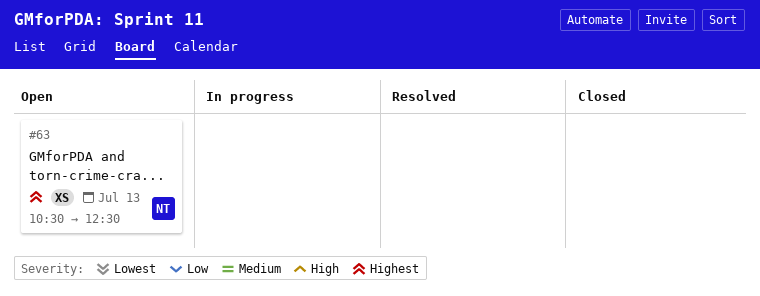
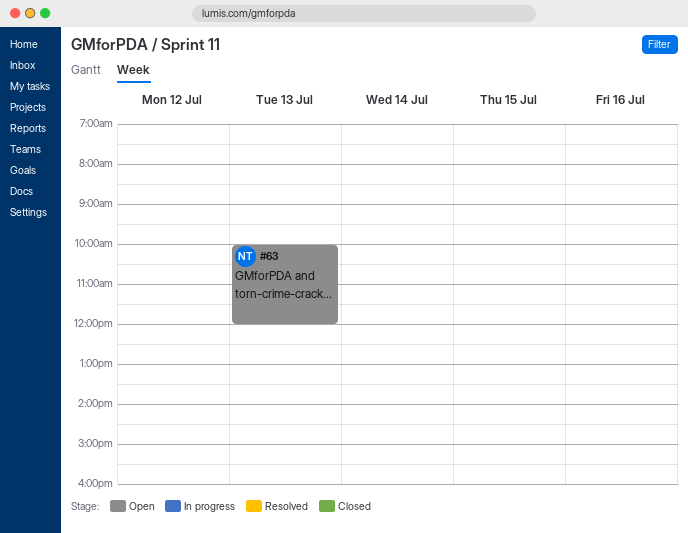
#63, begins: 10:30 -> 10:00
#63, ends: 12:30 -> 12:00

